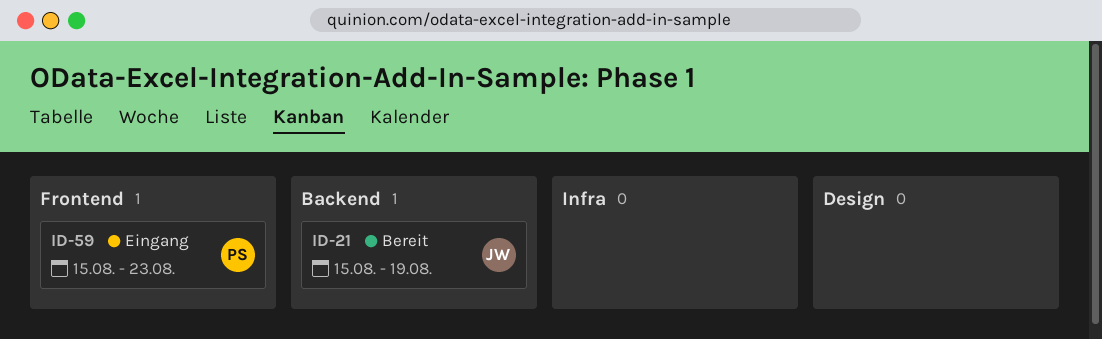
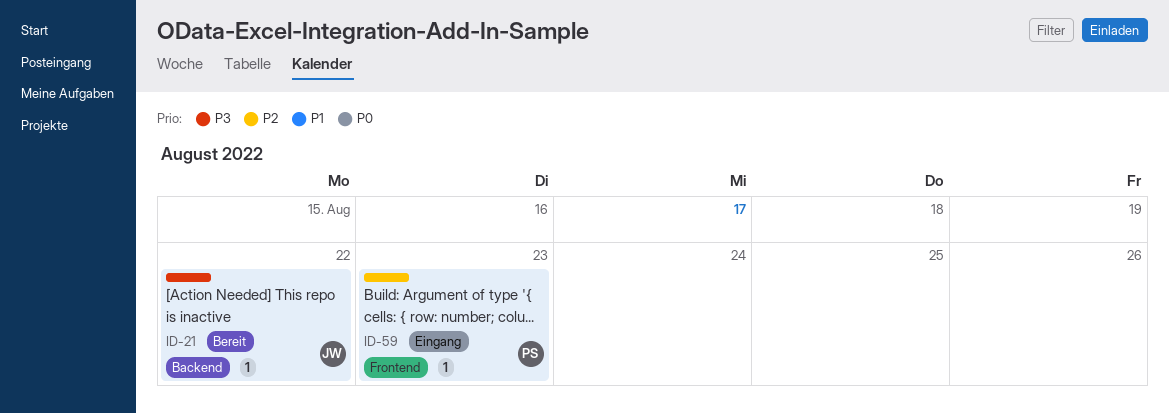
ID-21, due: Aug 19 -> Aug 22

